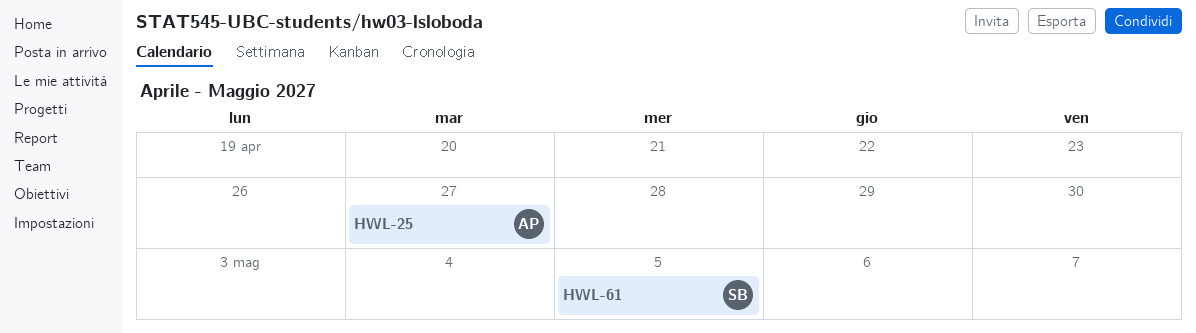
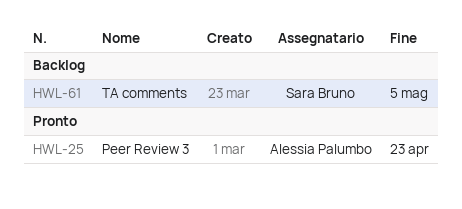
HWL-25, due: Apr 27 -> Apr 23

